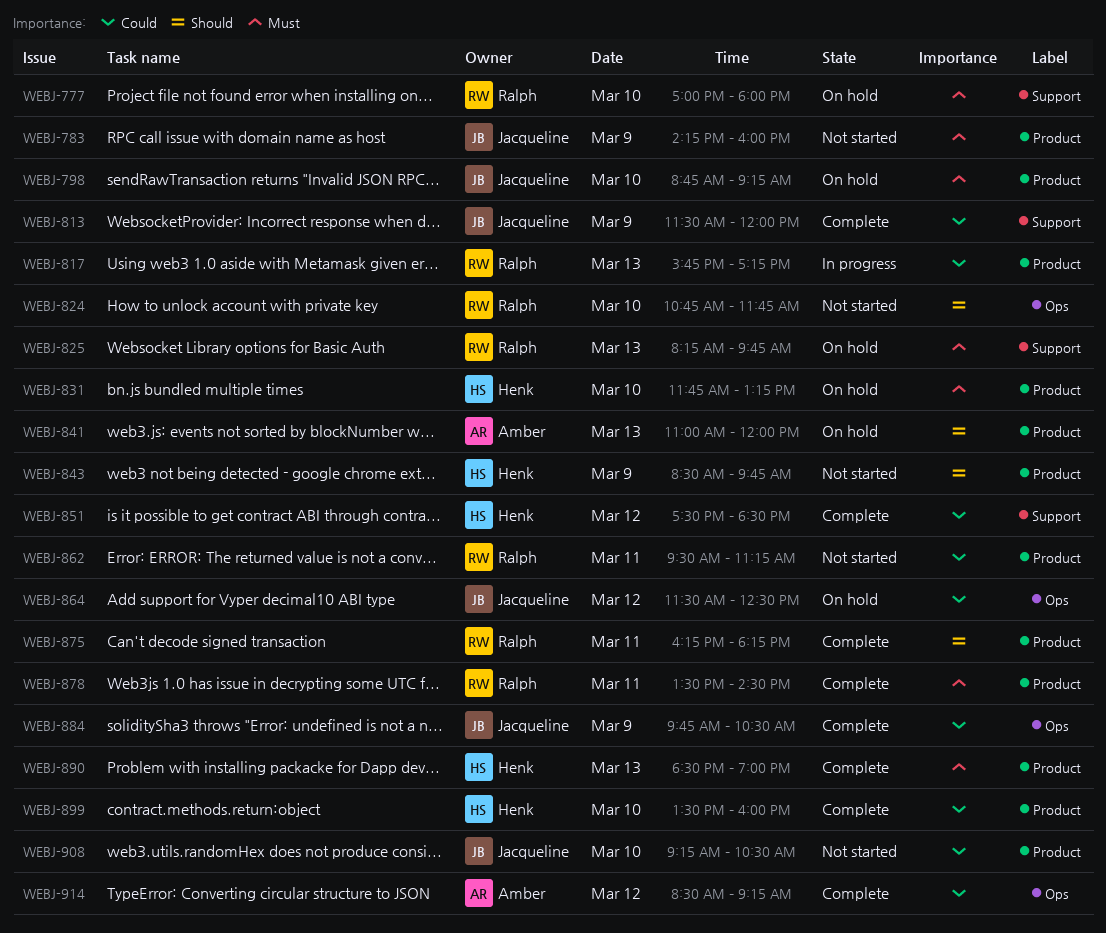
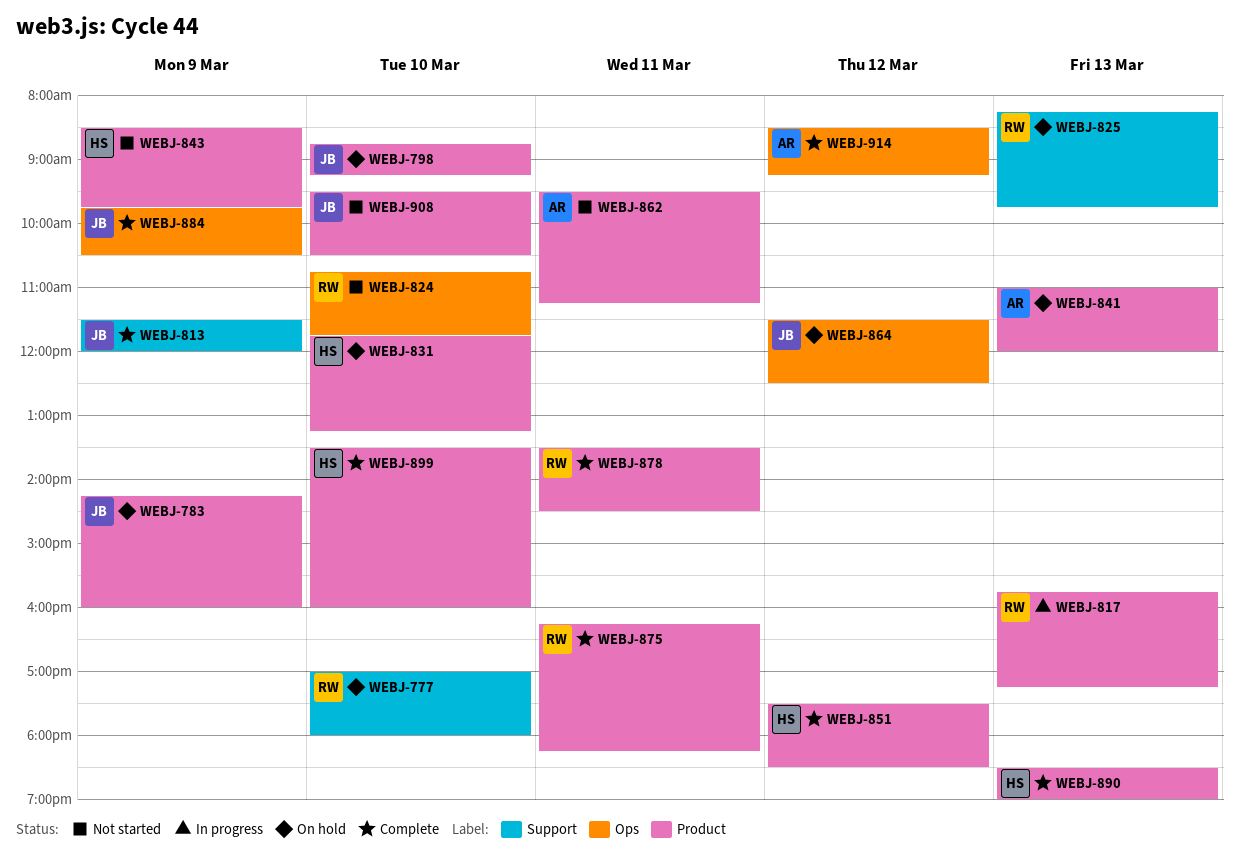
WEBJ-783, status: Not started -> On hold
WEBJ-851, label: Support -> Product
WEBJ-862, owner: Ralph -> Amber
WEBJ-908, begins: 09:15 -> 09:30

